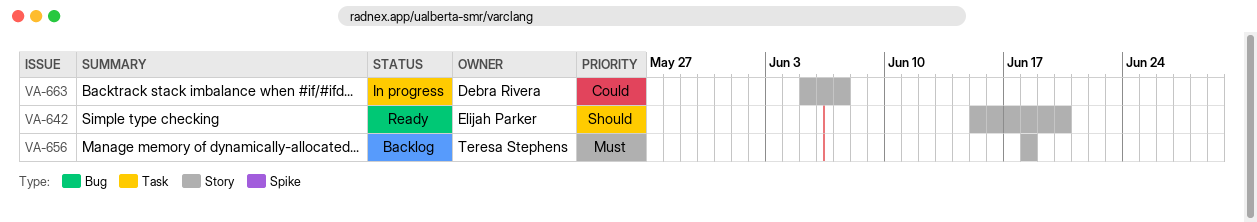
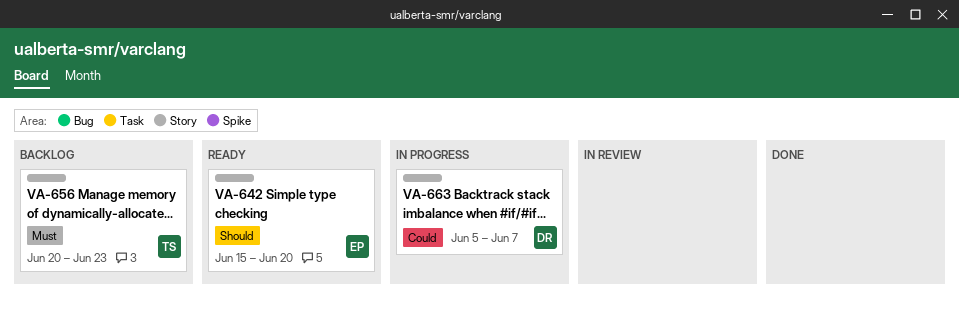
VA-656, start: Jun 18 -> Jun 20
VA-656, due: Jun 18 -> Jun 23

